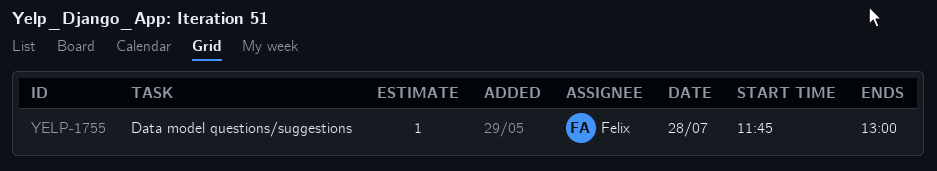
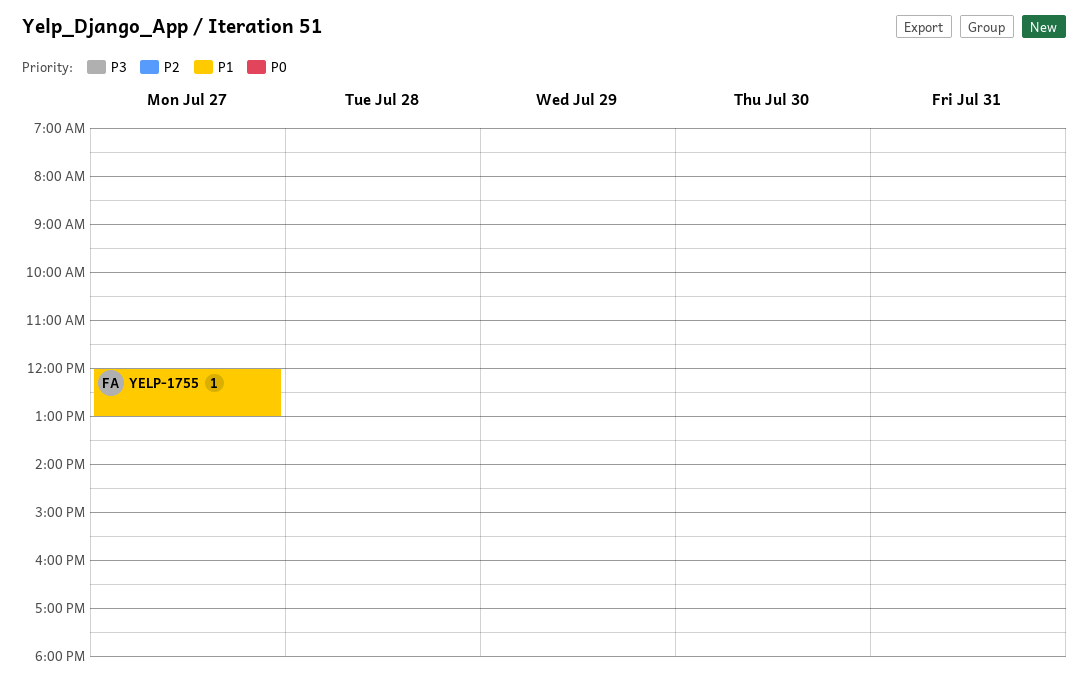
YELP-1755, day: Jul 28 -> Jul 27
YELP-1755, begins: 11:45 -> 12:00

